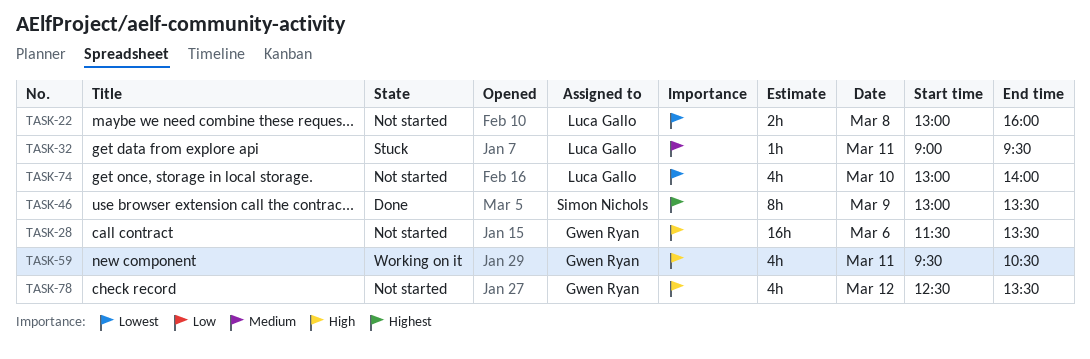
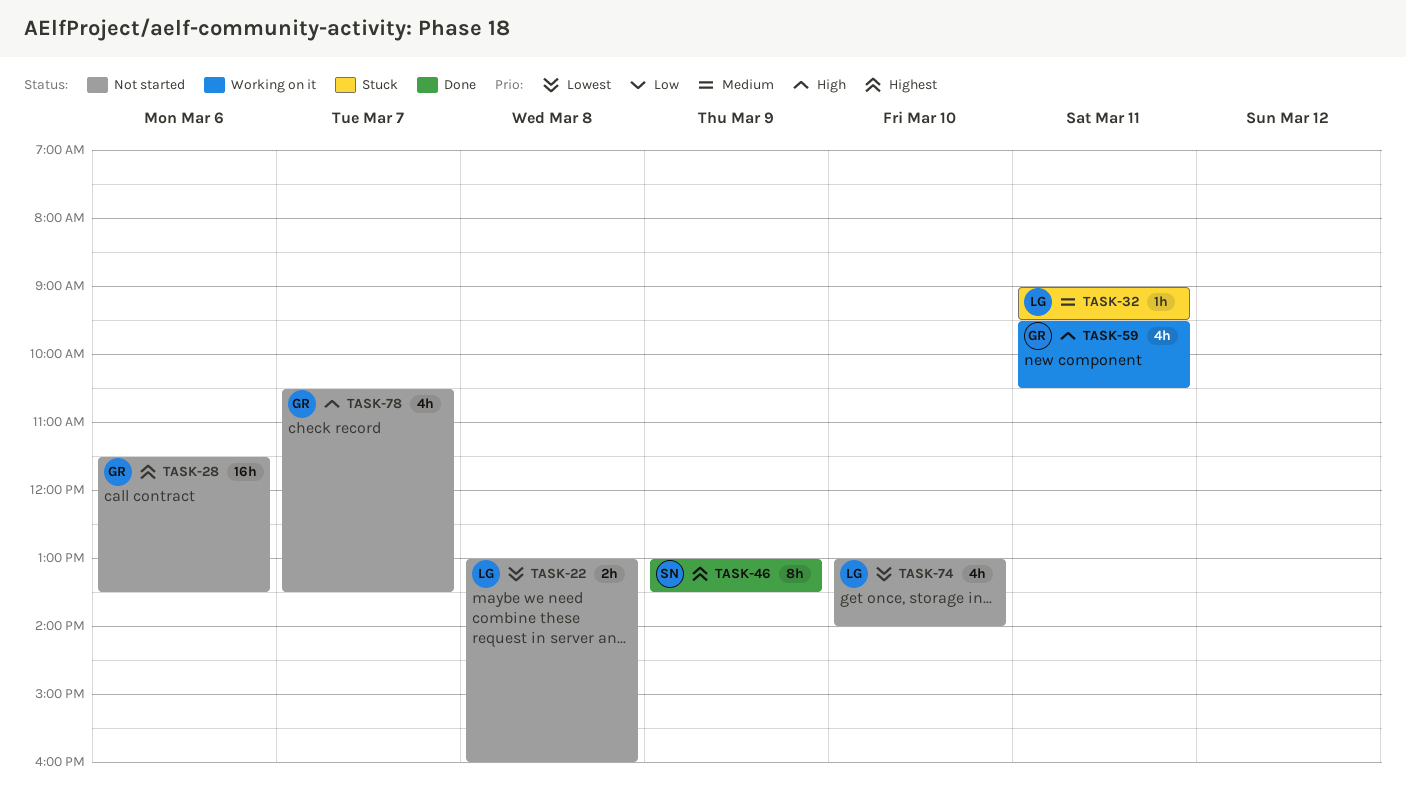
TASK-28, priority: High -> Highest
TASK-78, day: Mar 12 -> Mar 7
TASK-78, begins: 12:30 -> 10:30

